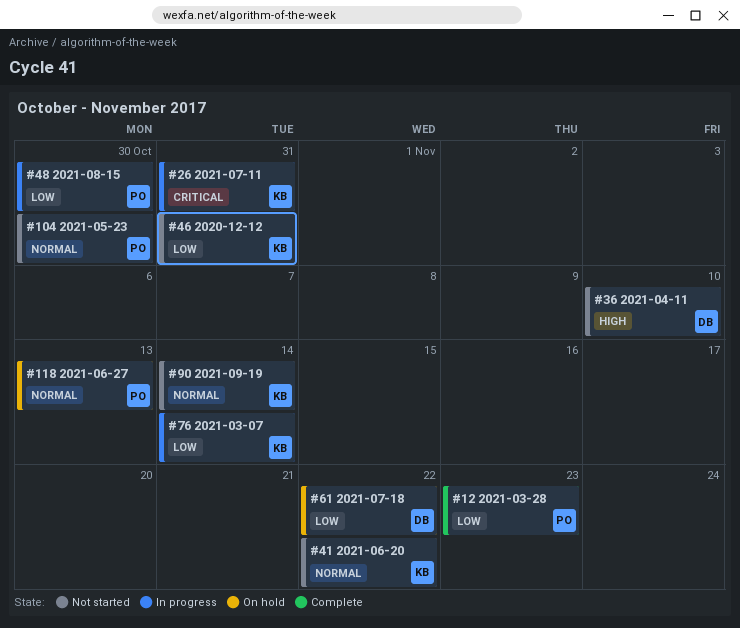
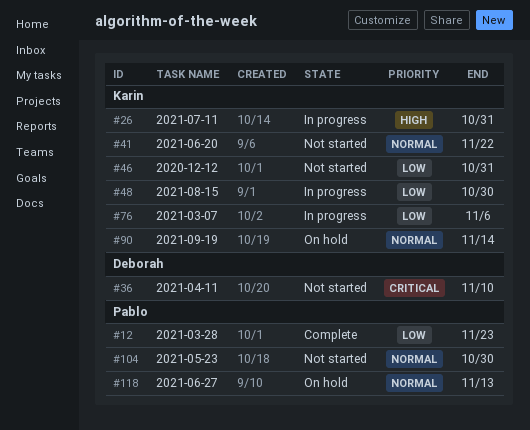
#26, priority: Critical -> High
#36, priority: High -> Critical
#48, owner: Pablo -> Karin
#61: present -> none
#76, due: Nov 14 -> Nov 6
#90, status: Not started -> On hold

